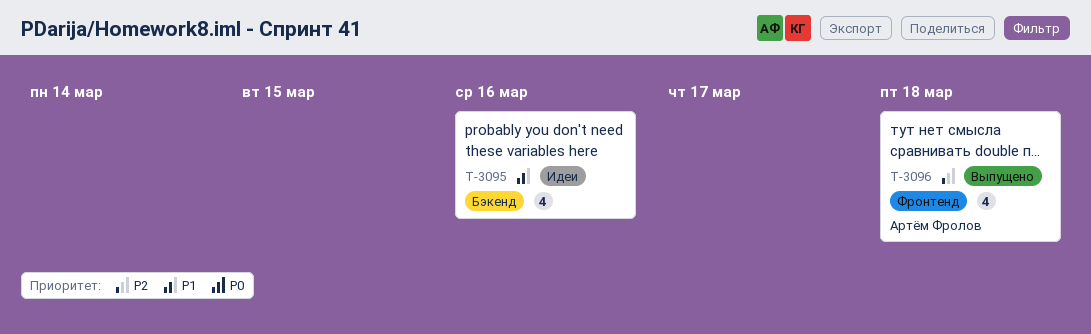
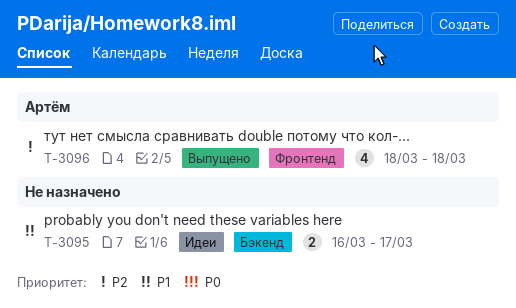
T-3095, estimate: 4 -> 2
T-3095, due: Mar 16 -> Mar 17

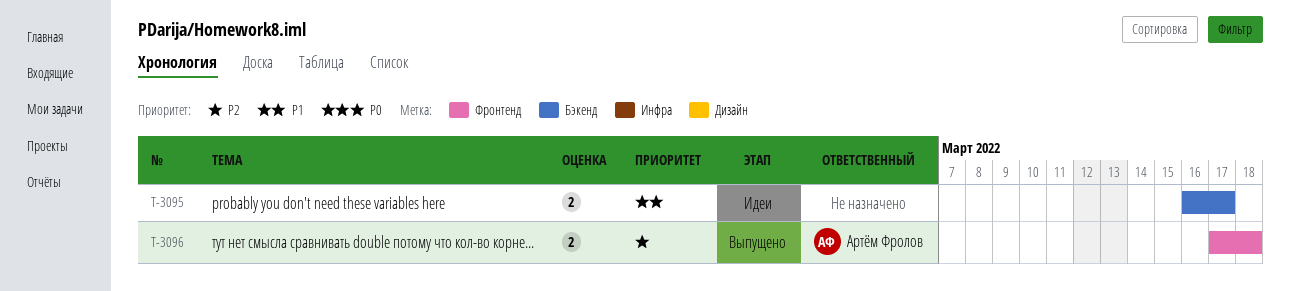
T-3096, estimate: 4 -> 2
T-3096, start: Mar 18 -> Mar 17

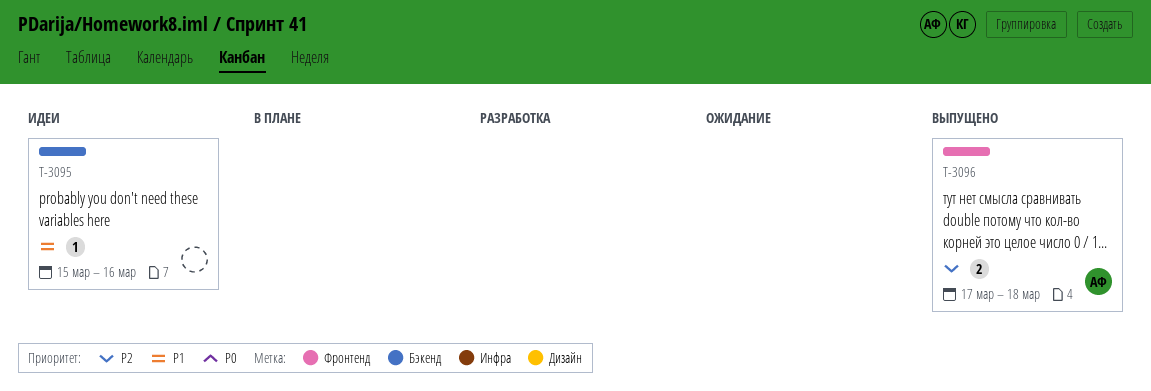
T-3095, estimate: 2 -> 1
T-3095, start: Mar 16 -> Mar 15
T-3095, due: Mar 17 -> Mar 16

